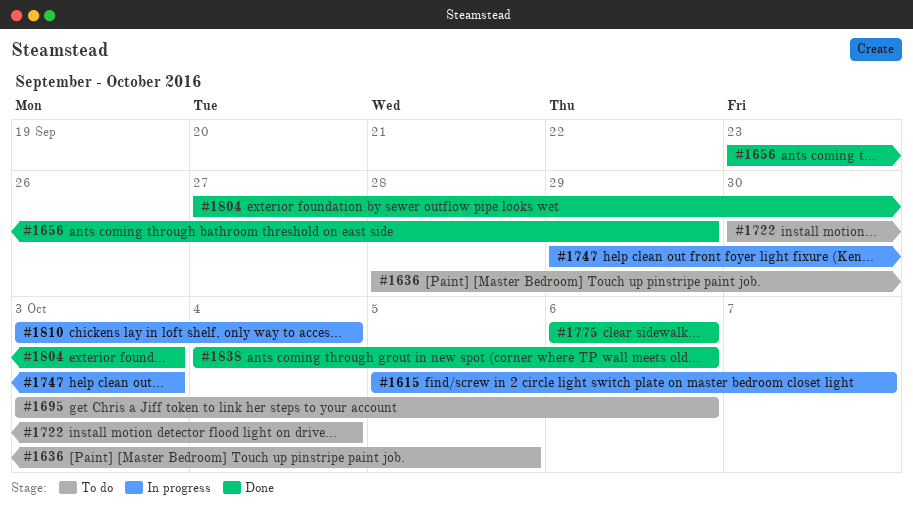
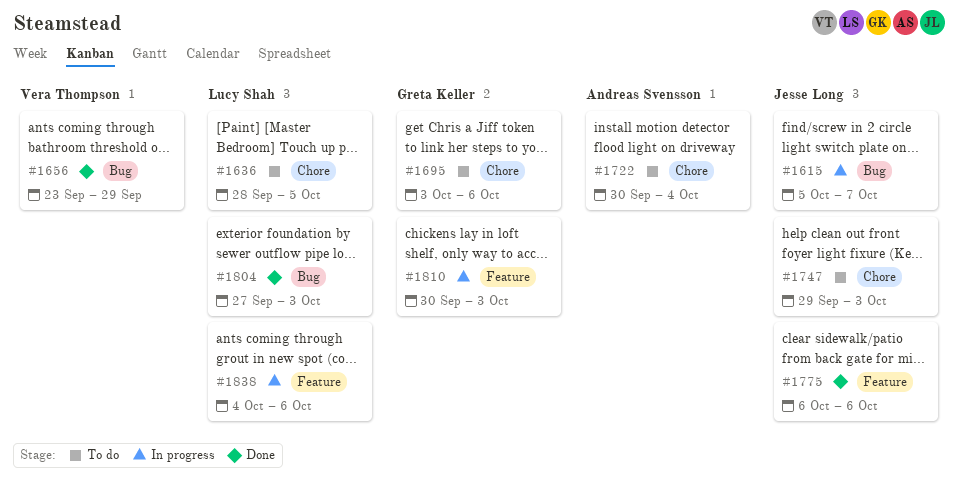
#1747, status: In progress -> To do
#1810, start: Oct 3 -> Sep 30
#1810, due: Oct 4 -> Oct 3
#1838, status: Done -> In progress

